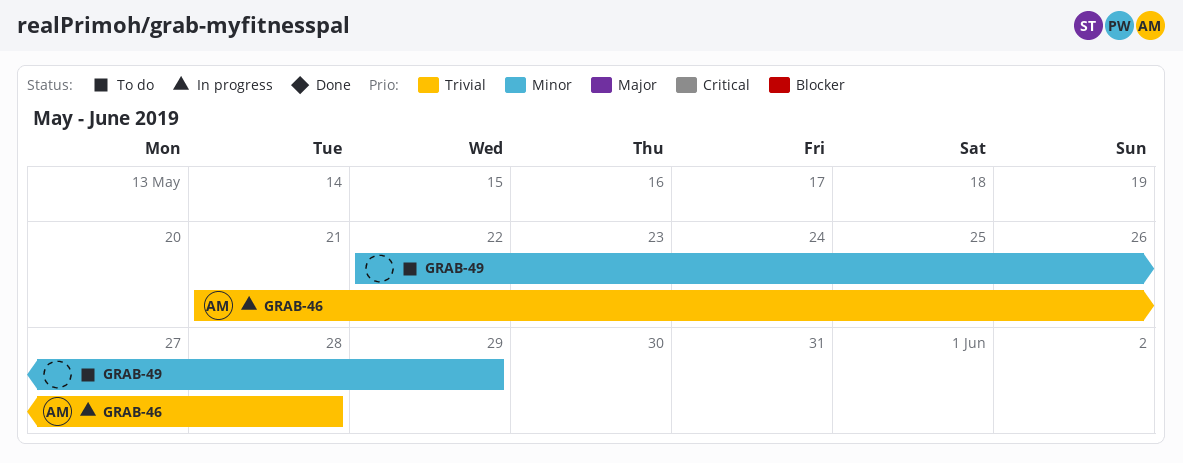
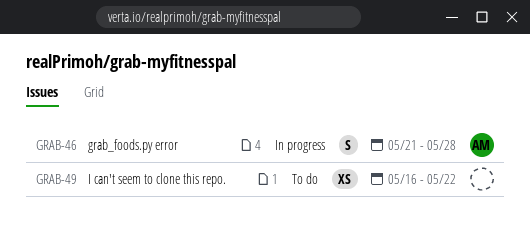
GRAB-49, start: May 22 -> May 16
GRAB-49, due: May 29 -> May 22

